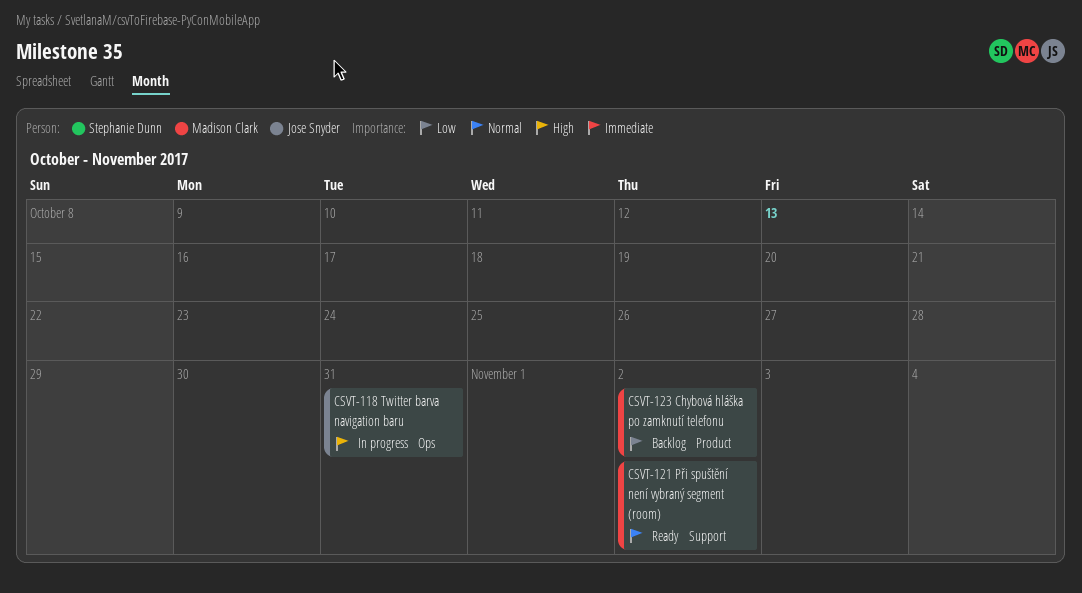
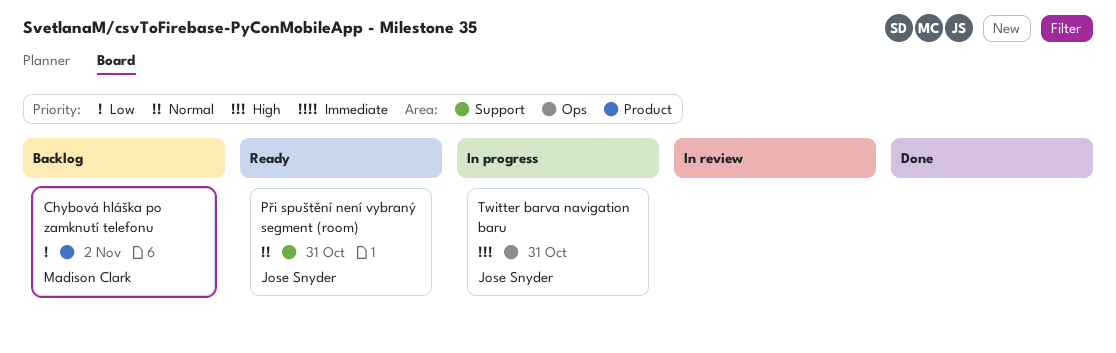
Při spuštění není vybraný segment (room), owner: Madison Clark -> Jose Snyder
Při spuštění není vybraný segment (room), due: Nov 2 -> Oct 31

